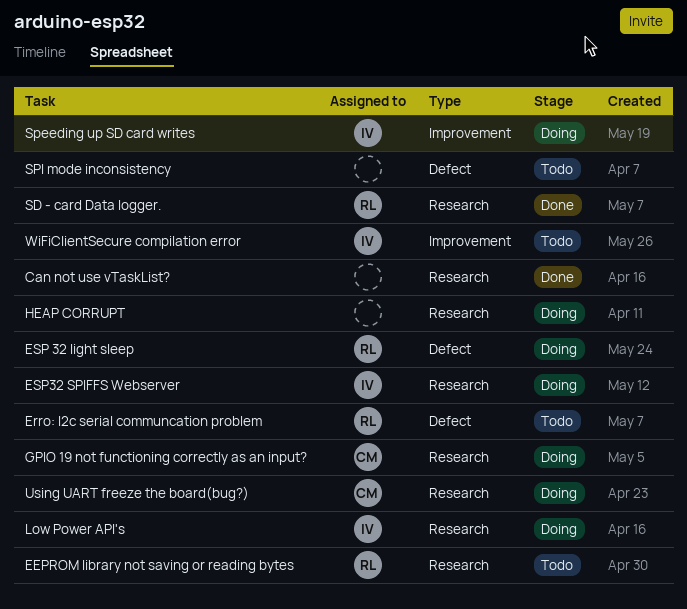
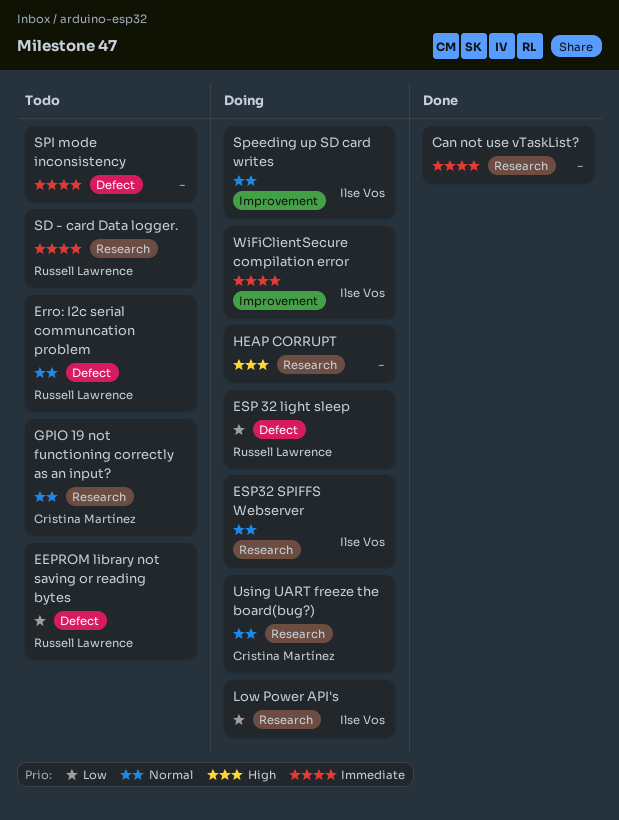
EEPROM library not saving or reading bytes, label: Research -> Defect
GPIO 19 not functioning correctly as an input?, status: Doing -> Todo
SD - card Data logger., status: Done -> Todo
WiFiClientSecure compilation error, status: Todo -> Doing

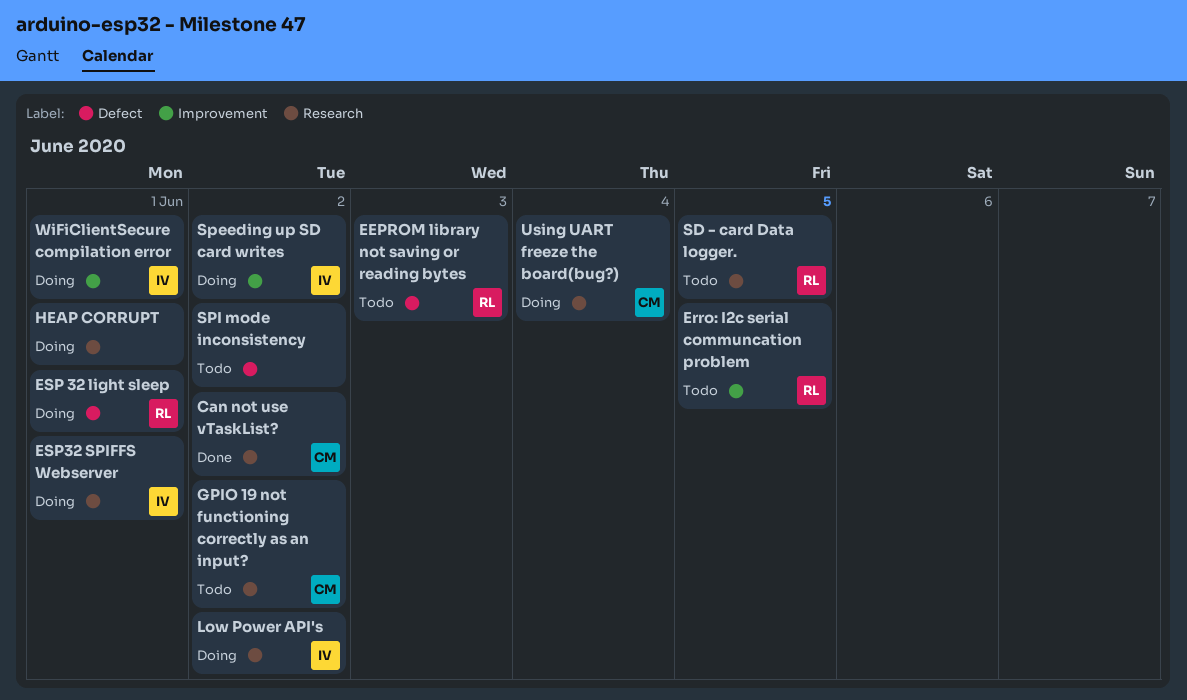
Can not use vTaskList?, owner: none -> Cristina Martínez
Erro: I2c serial communcation problem, label: Defect -> Improvement

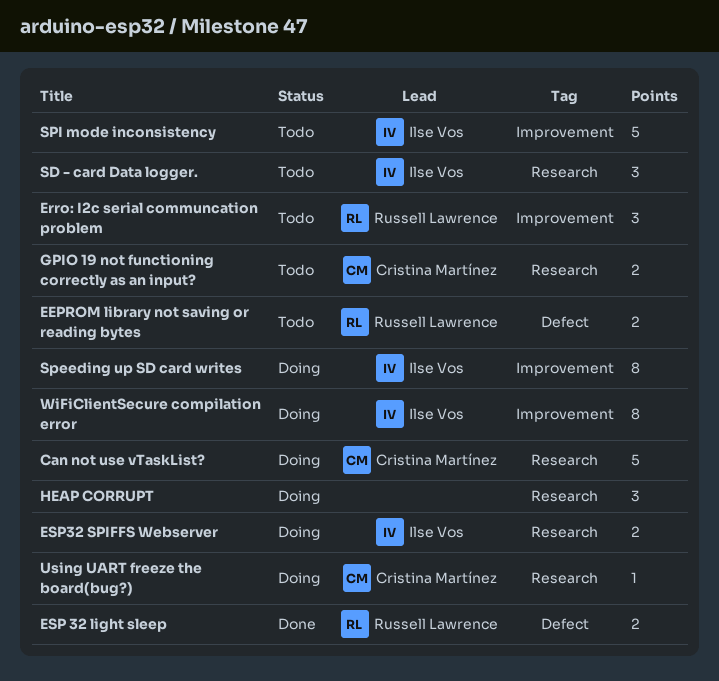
Can not use vTaskList?, status: Done -> Doing
ESP 32 light sleep, status: Doing -> Done
Low Power API's: present -> none
SD - card Data logger., owner: Russell Lawrence -> Ilse Vos
SPI mode inconsistency, owner: none -> Ilse Vos
SPI mode inconsistency, label: Defect -> Improvement

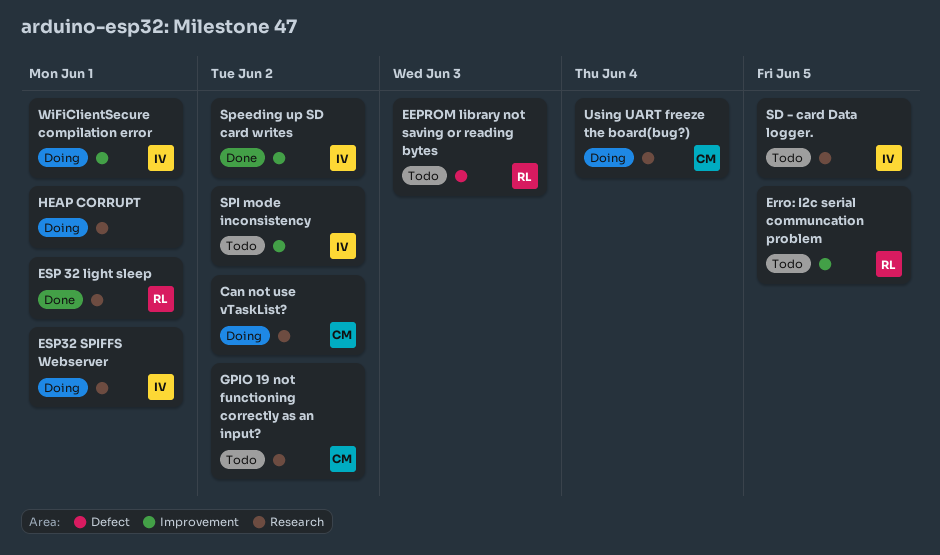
ESP 32 light sleep, label: Defect -> Research
Speeding up SD card writes, status: Doing -> Done

